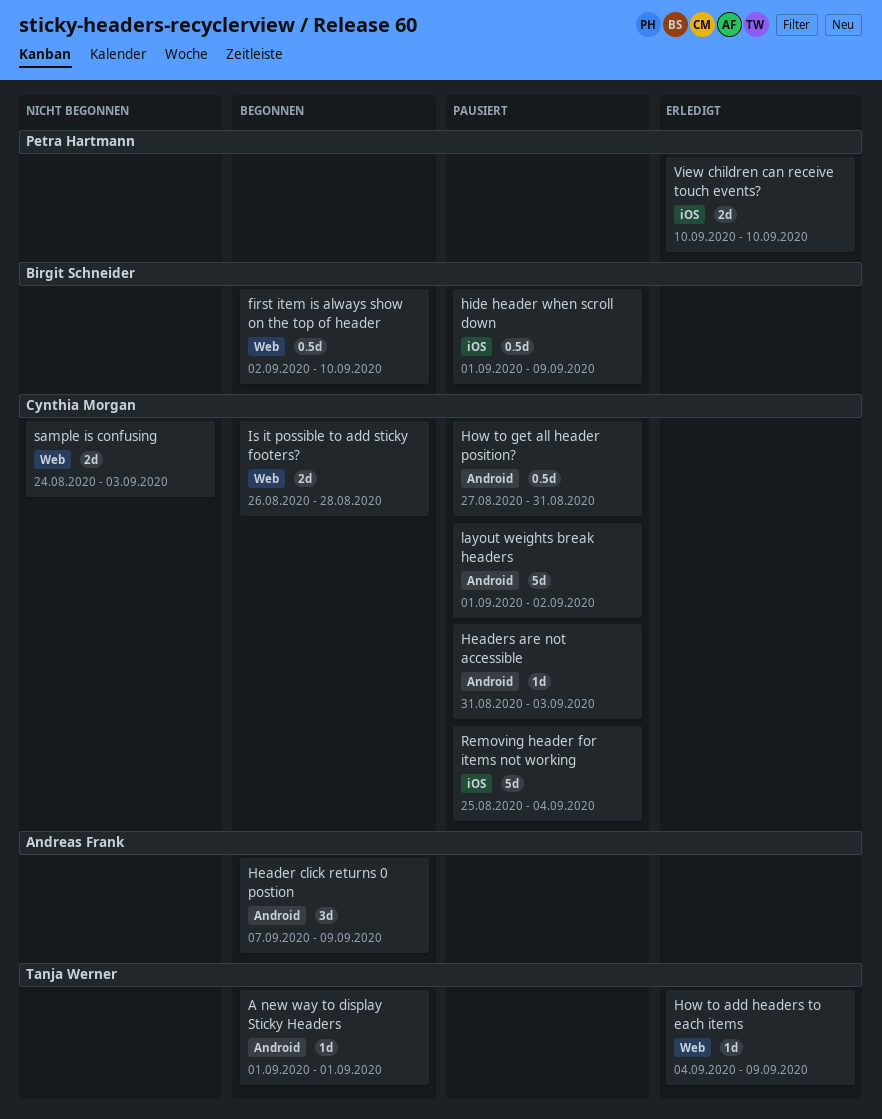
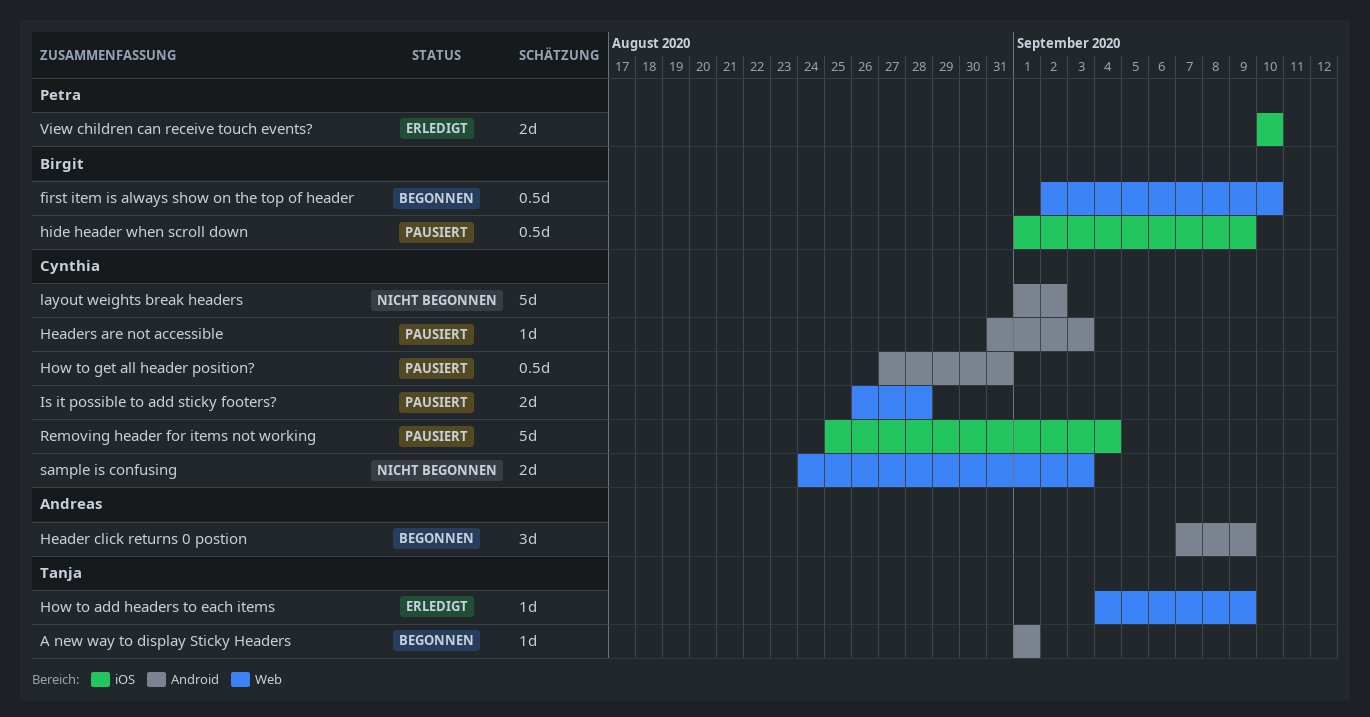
Is it possible to add sticky footers?, status: Begonnen -> Pausiert
layout weights break headers, status: Pausiert -> Nicht begonnen

